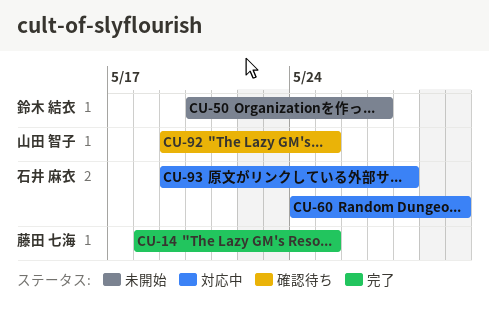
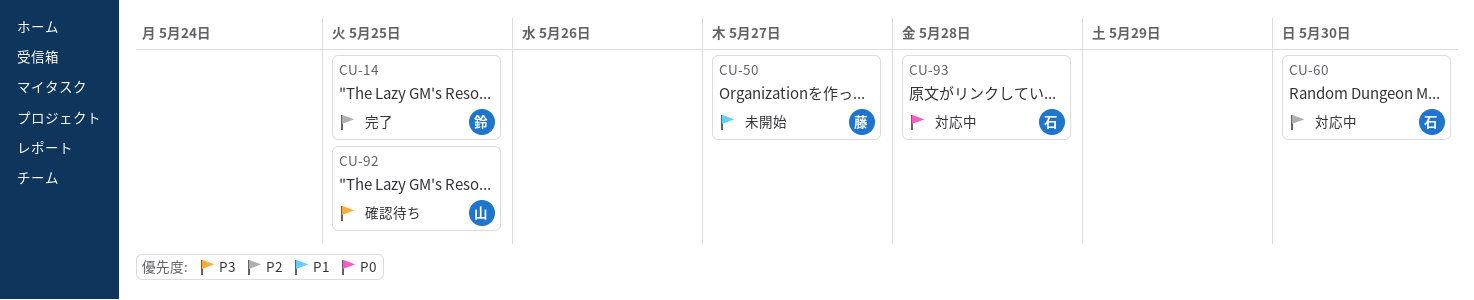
CU-14, owner: 藤田 七海 -> 鈴木 結衣
CU-50, owner: 鈴木 結衣 -> 藤田 七海

